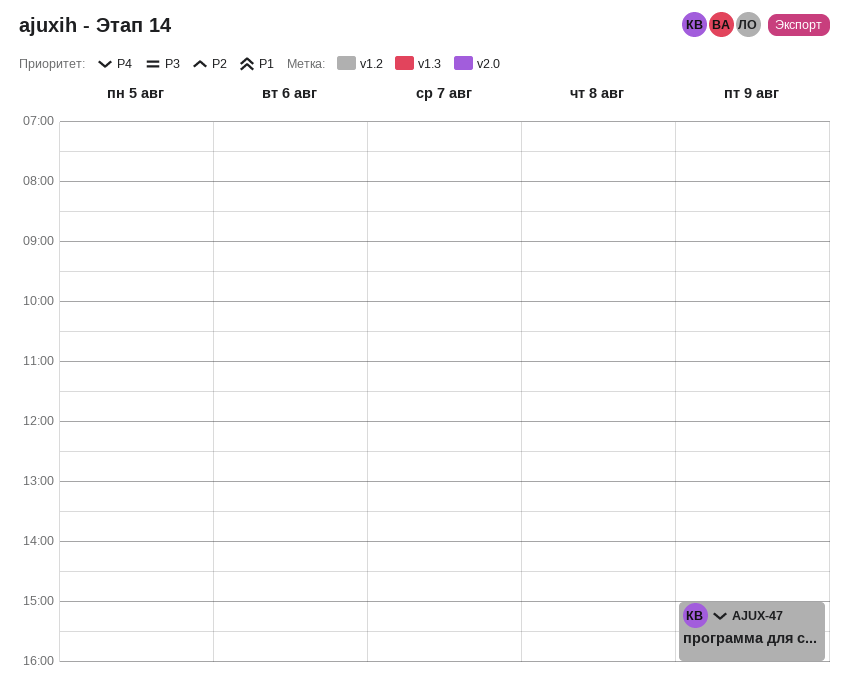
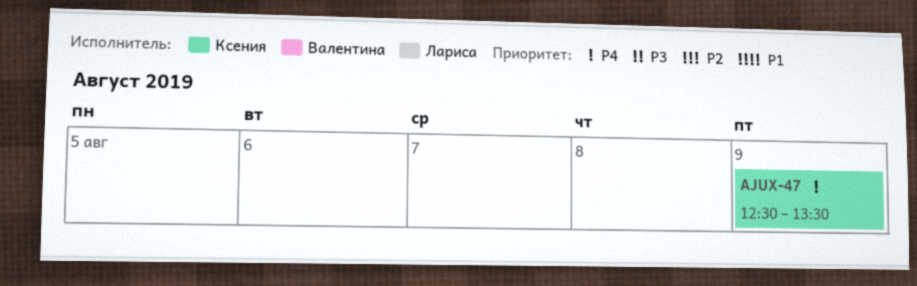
AJUX-47, begins: 15:00 -> 12:30
AJUX-47, ends: 16:00 -> 13:30

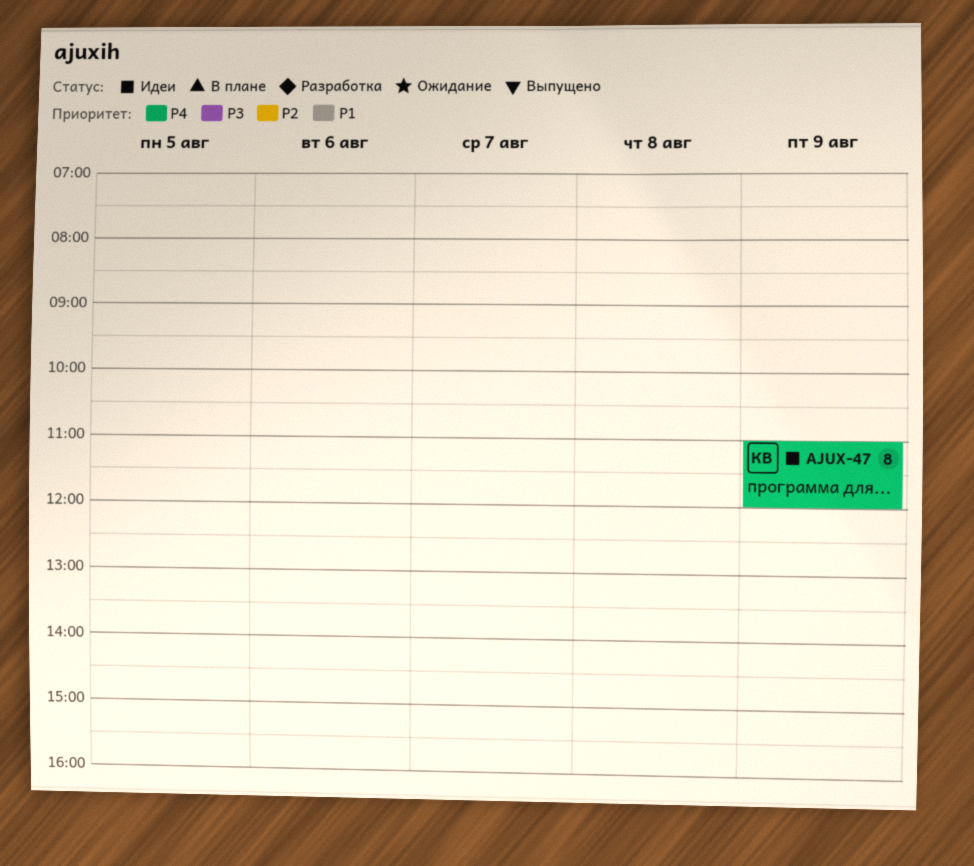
AJUX-47, begins: 12:30 -> 11:00
AJUX-47, ends: 13:30 -> 12:00

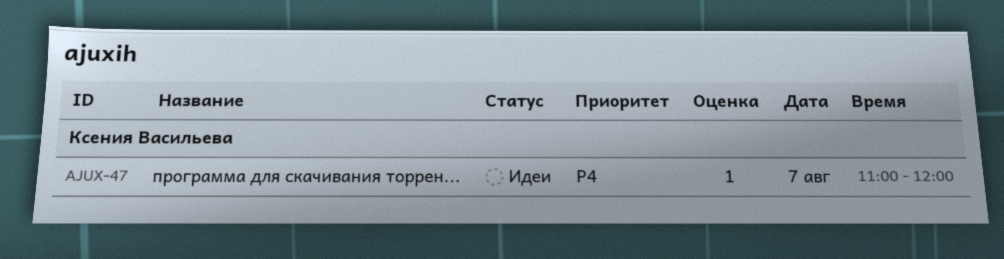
AJUX-47, estimate: 8 -> 1
AJUX-47, day: Aug 9 -> Aug 7

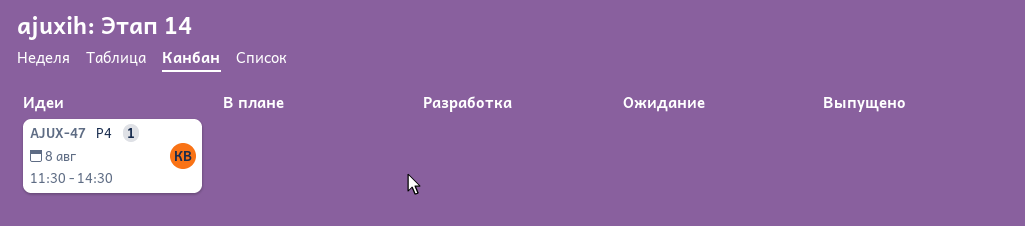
AJUX-47, day: Aug 7 -> Aug 8
AJUX-47, begins: 11:00 -> 11:30
AJUX-47, ends: 12:00 -> 14:30

